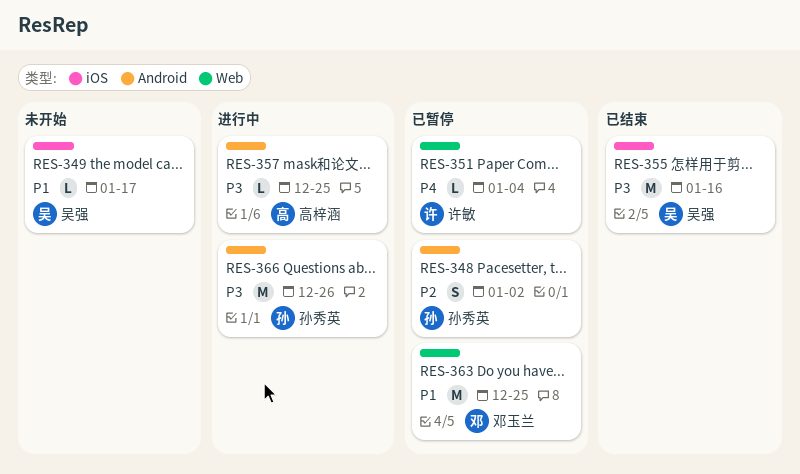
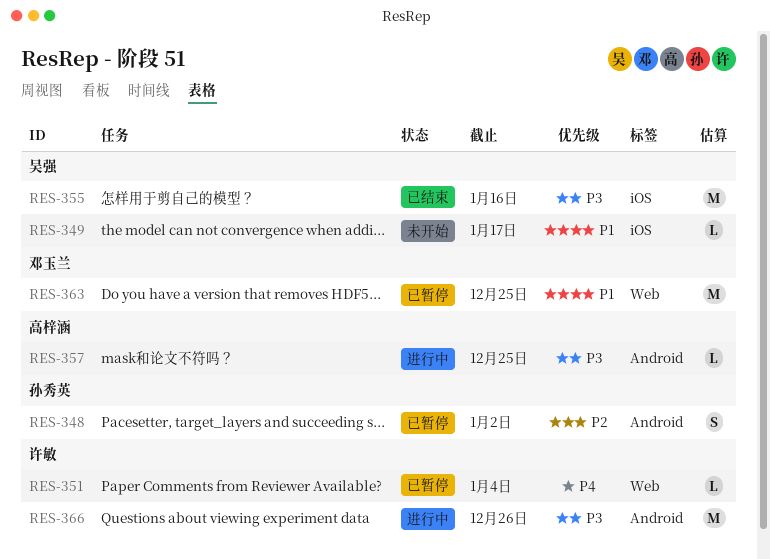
RES-366, owner: 孙秀英 -> 许敏

